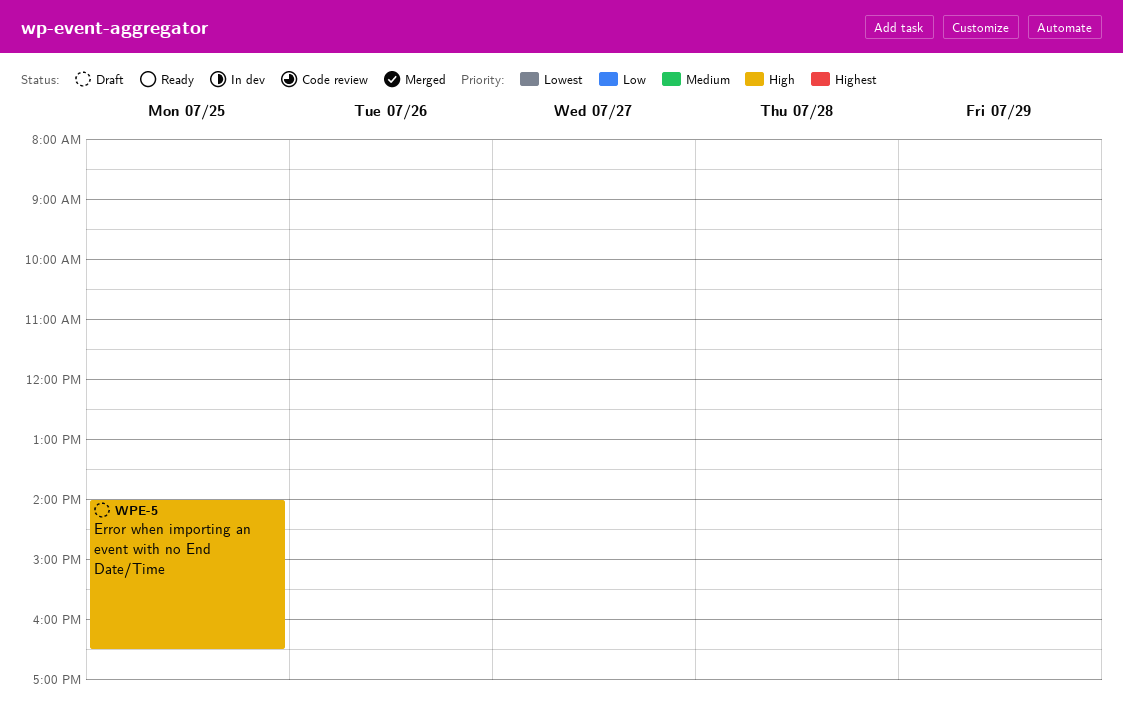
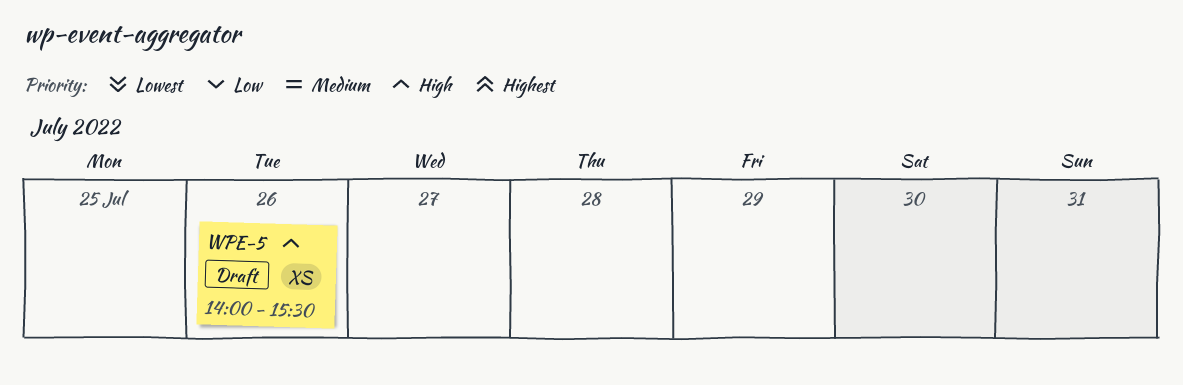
WPE-5, day: Jul 25 -> Jul 26
WPE-5, ends: 16:30 -> 15:30

